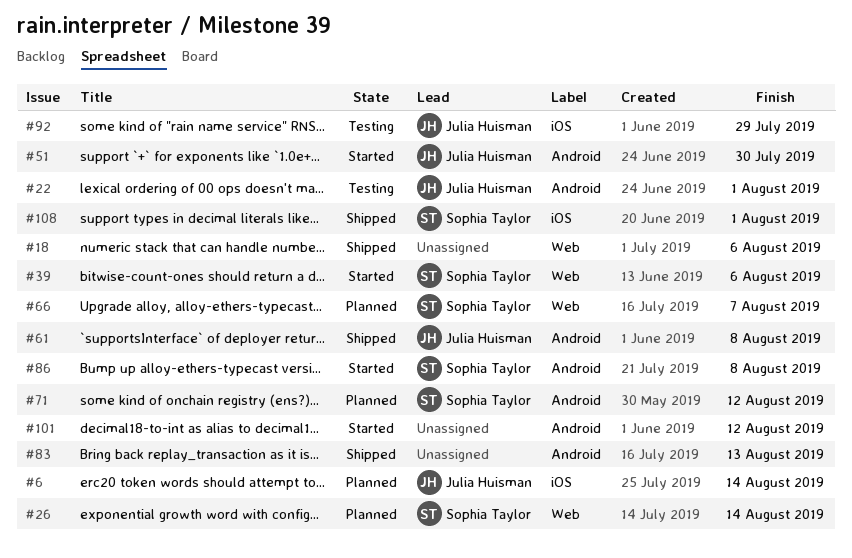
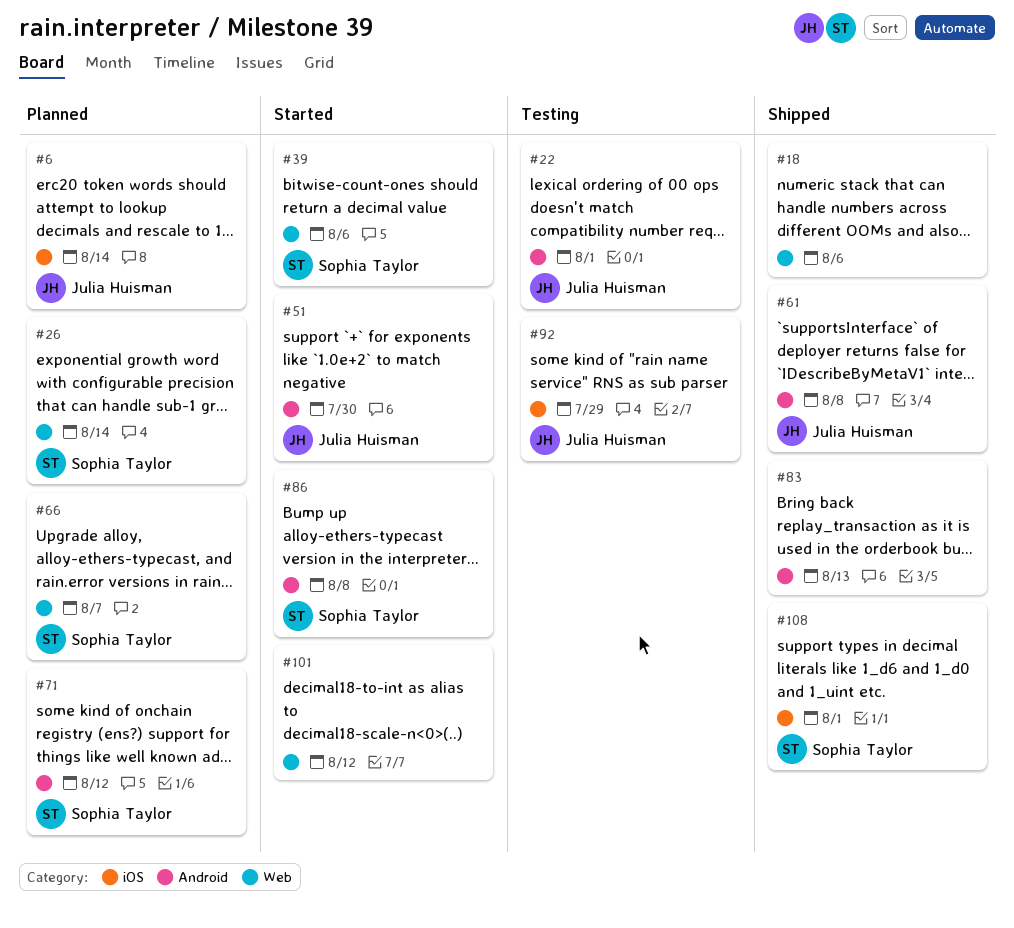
#101, label: Android -> Web

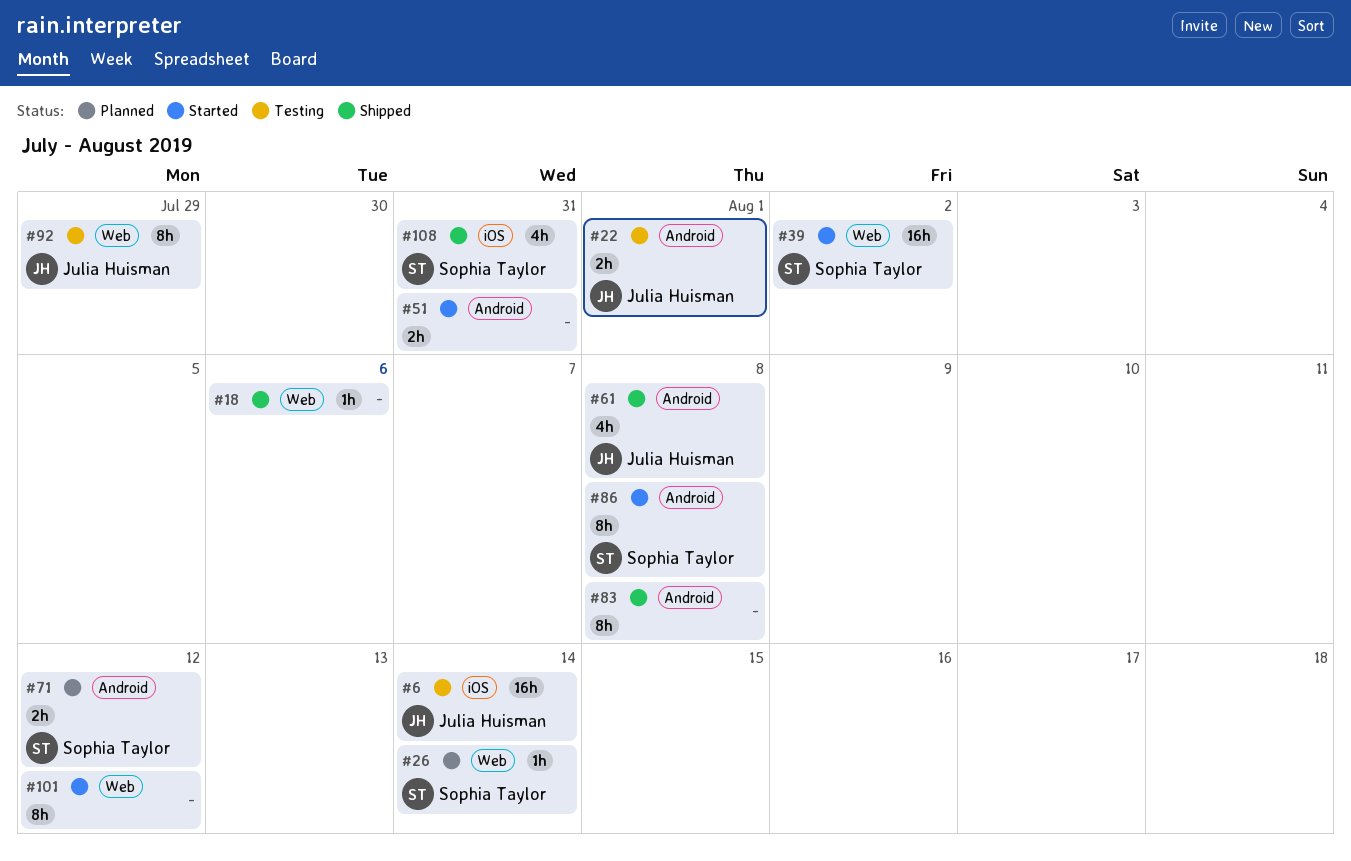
#6, status: Planned -> Testing
#39, due: Aug 6 -> Aug 2
#51, owner: Julia Huisman -> none
#51, due: Jul 30 -> Jul 31
#66: present -> none
#83, due: Aug 13 -> Aug 8
#92, label: iOS -> Web
#108, due: Aug 1 -> Jul 31

